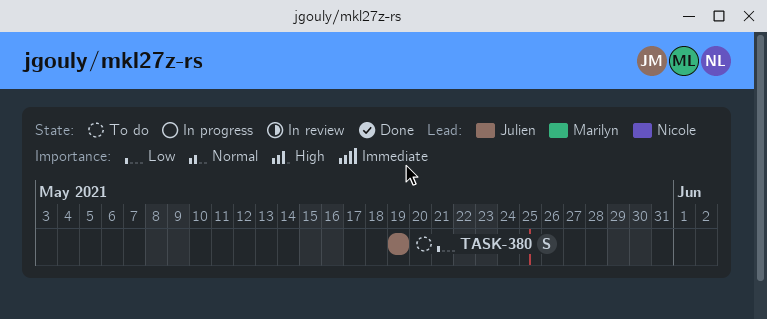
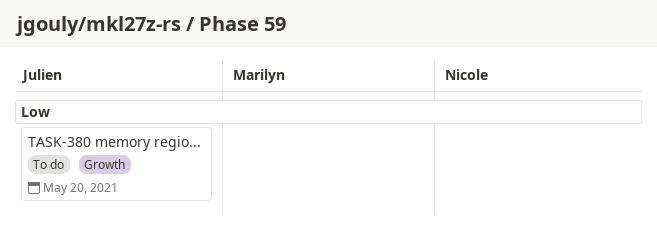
TASK-380, due: May 19 -> May 20

